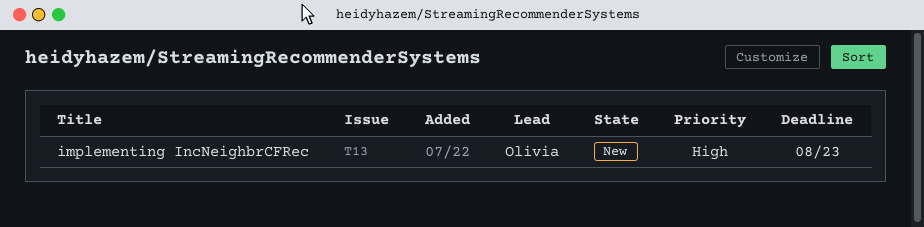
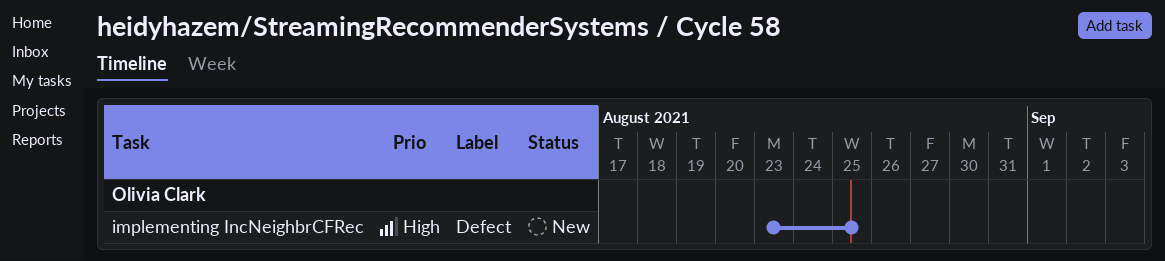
implementing IncNeighbrCFRec, due: Aug 23 -> Aug 25

